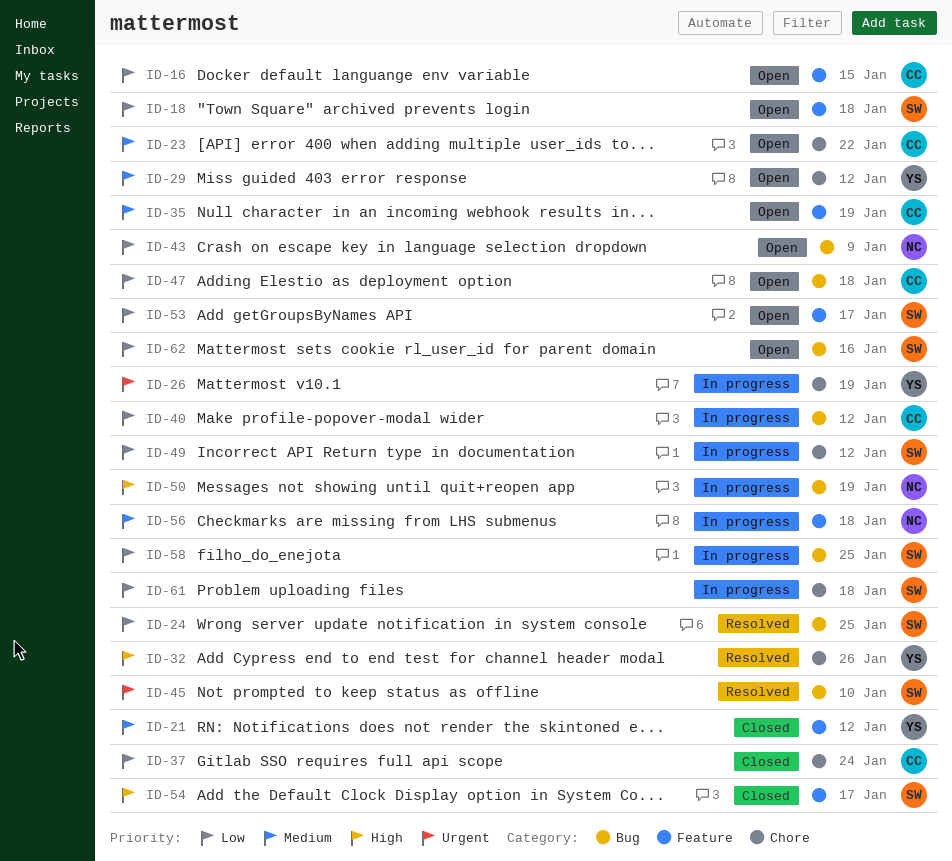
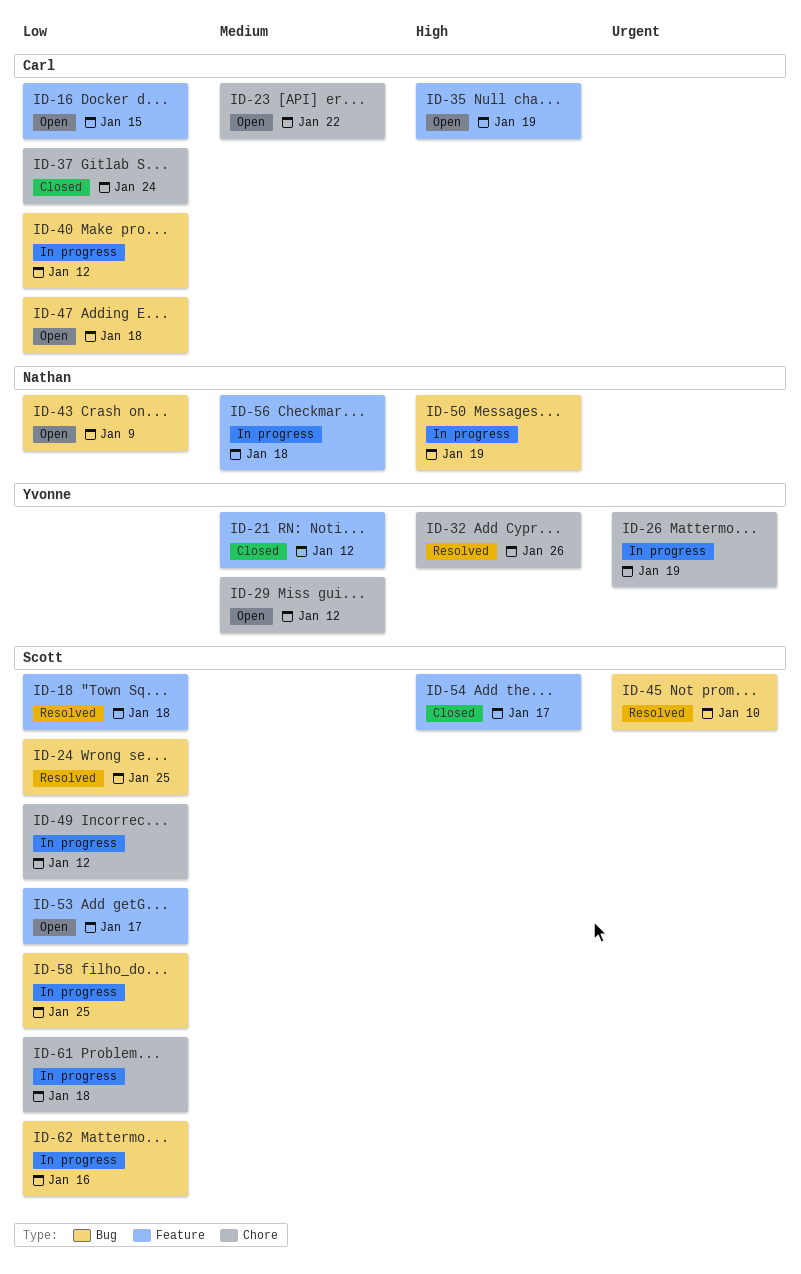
ID-18, status: Open -> Resolved
ID-35, priority: Medium -> High
ID-62, status: Open -> In progress

